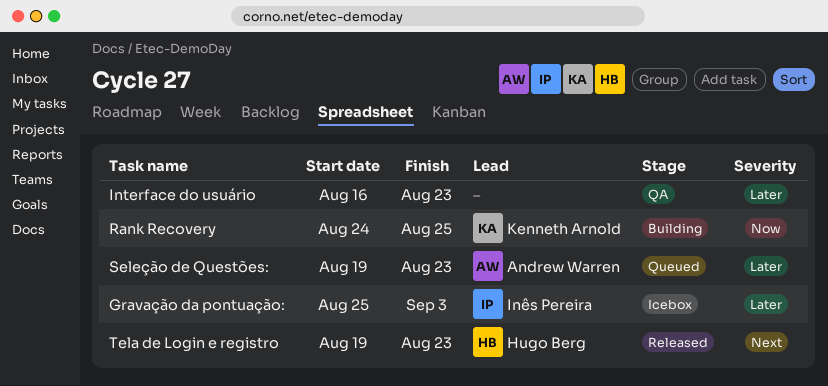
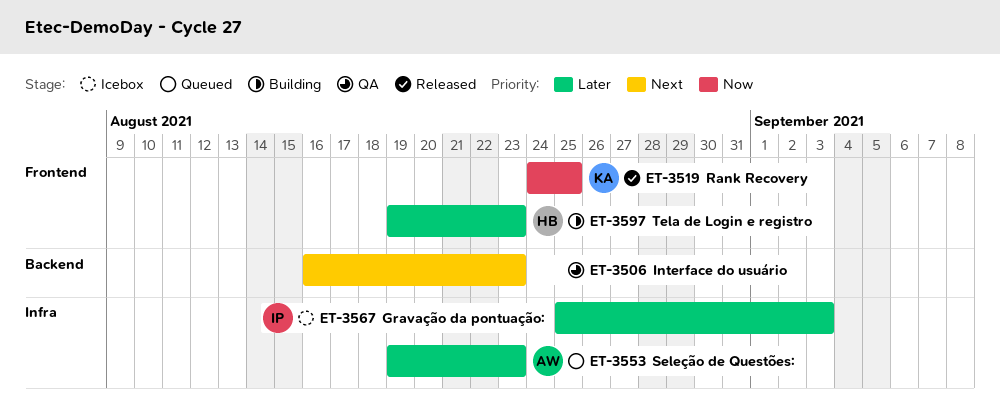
Interface do usuário, priority: Later -> Next
Rank Recovery, status: Building -> Released
Tela de Login e registro, status: Released -> Building
Tela de Login e registro, priority: Next -> Later

